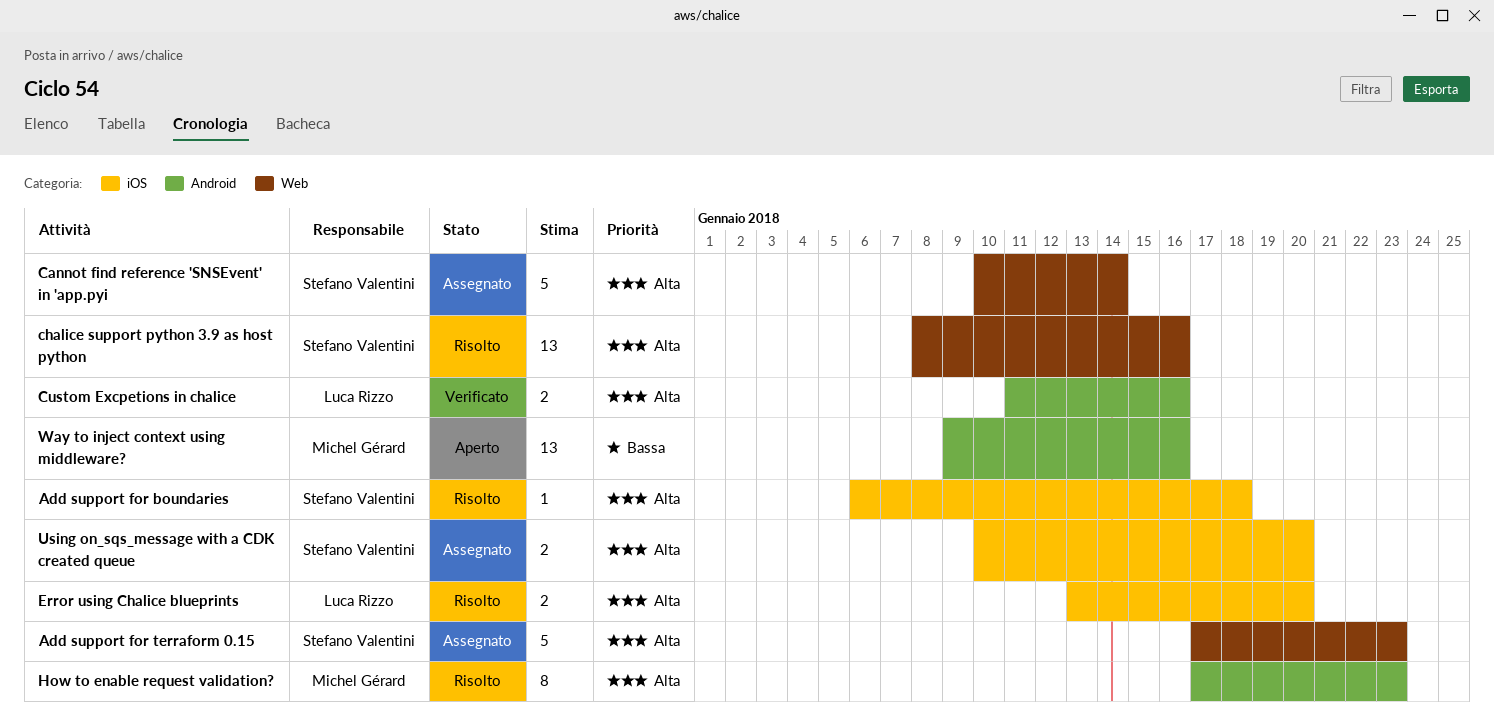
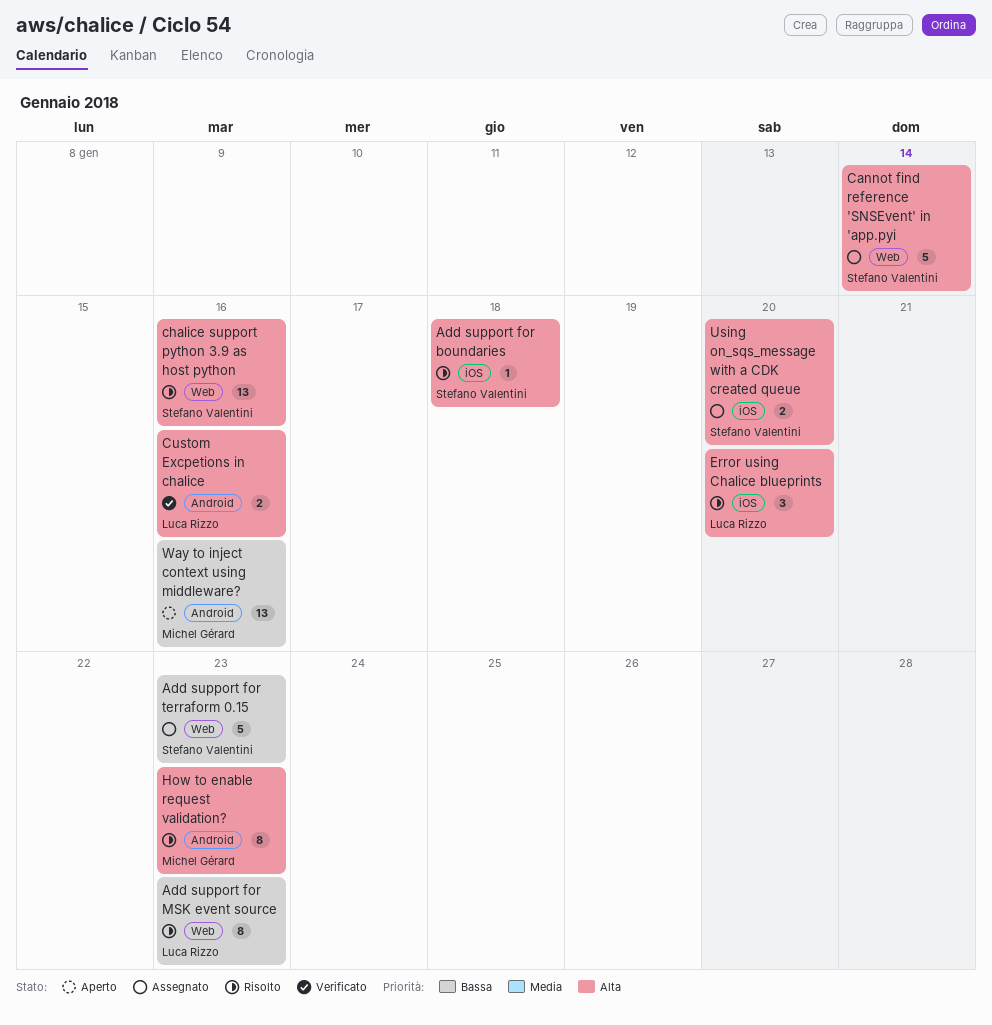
Add support for MSK event source: none -> present
Add support for terraform 0.15, priority: Alta -> Bassa
Error using Chalice blueprints, estimate: 2 -> 3

